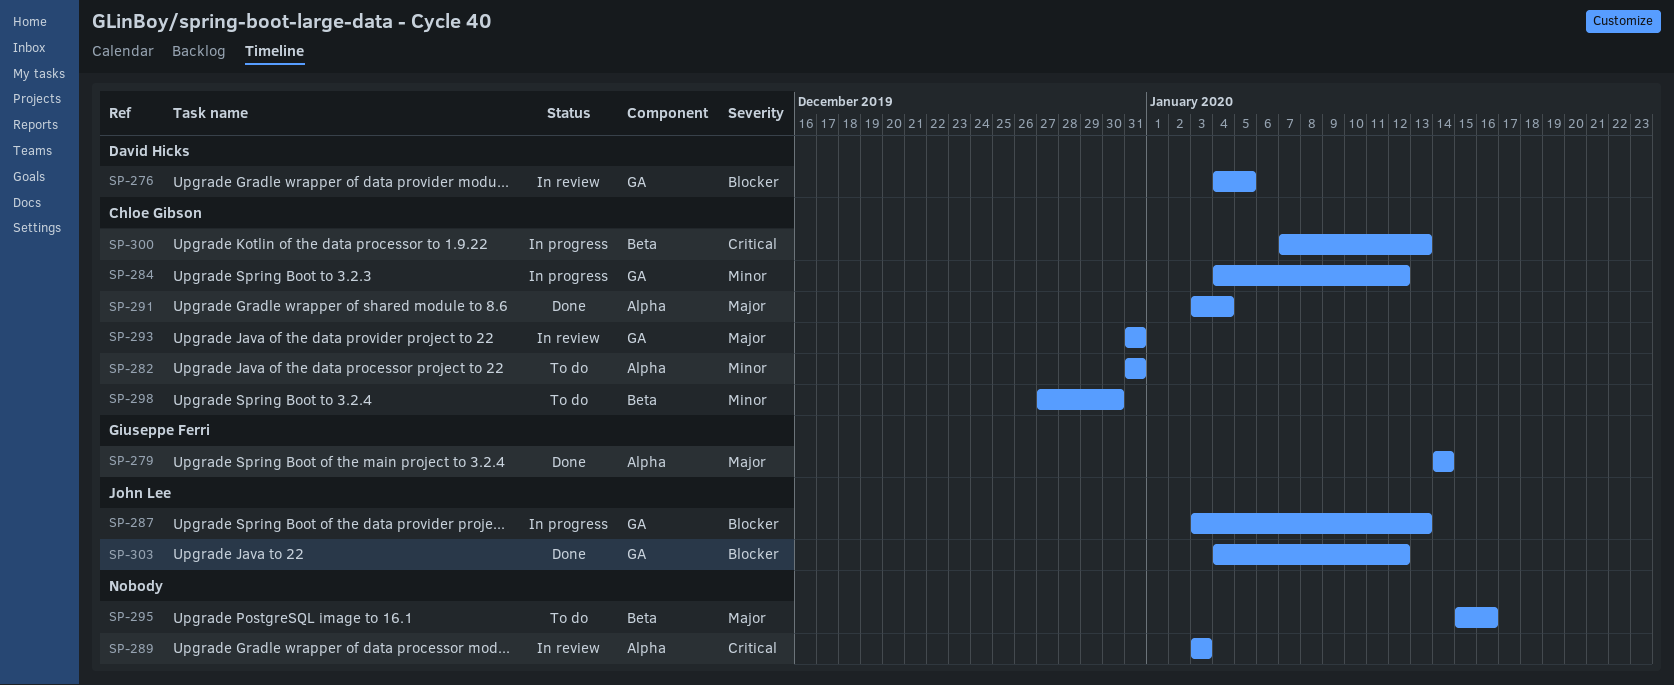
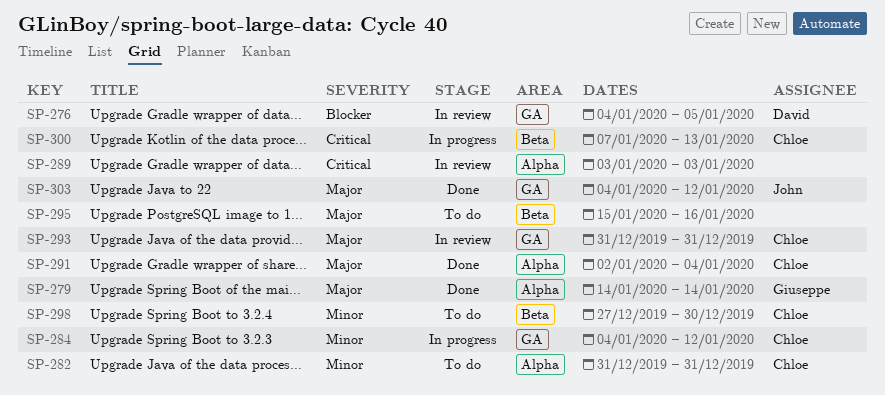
SP-287: present -> none
SP-291, start: Jan 3 -> Jan 2
SP-303, priority: Blocker -> Major

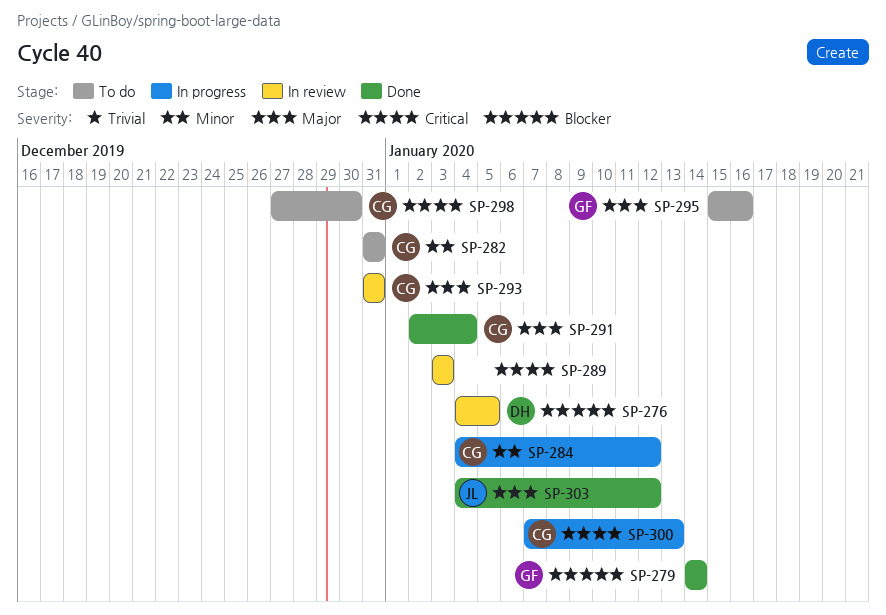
SP-279, priority: Major -> Blocker
SP-295, owner: none -> Giuseppe
SP-298, priority: Minor -> Critical

